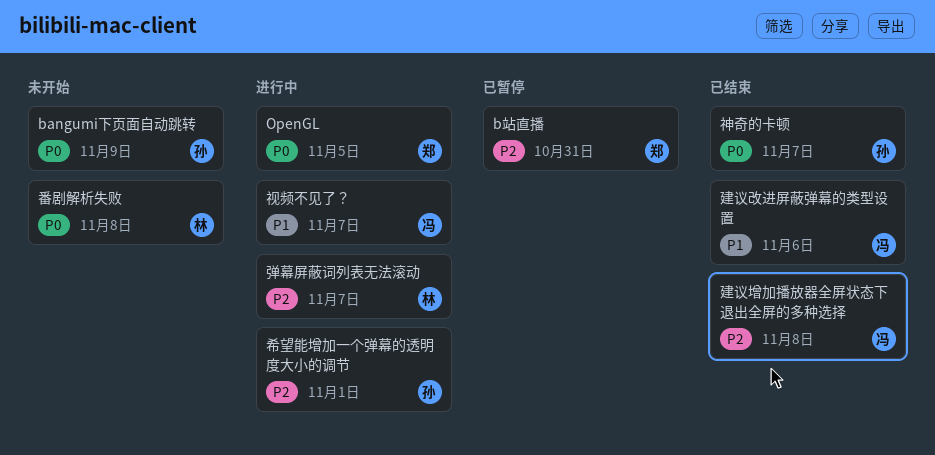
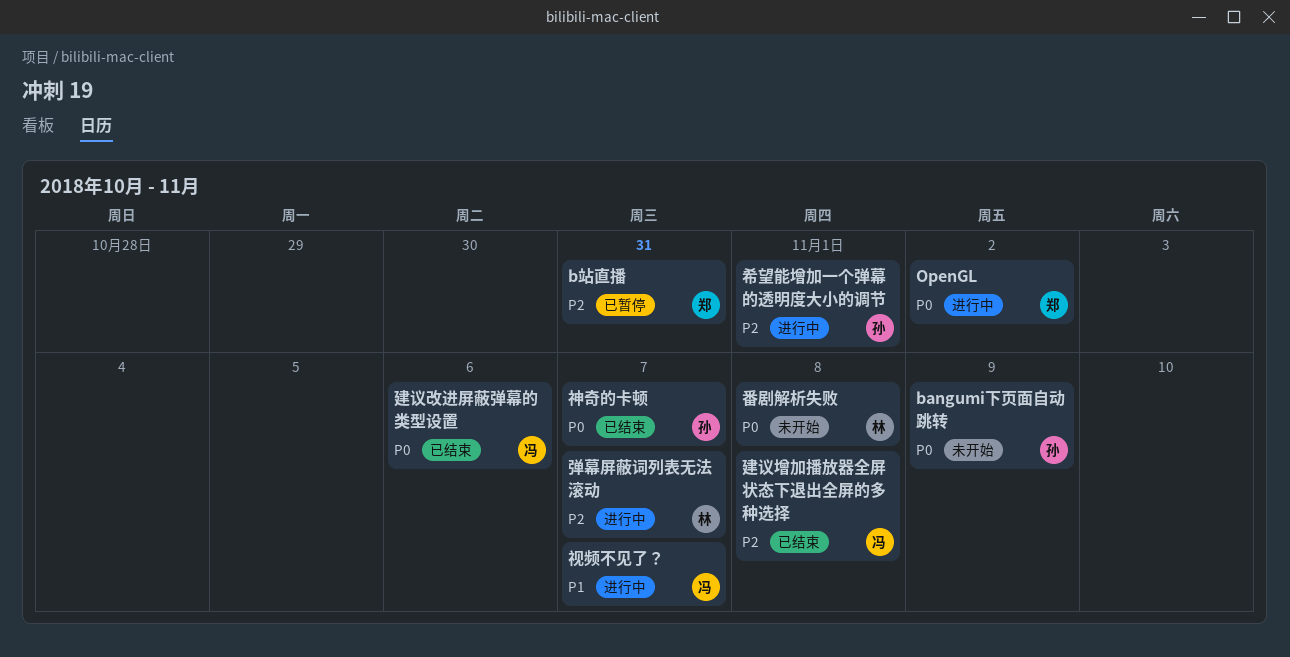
OpenGL, due: Nov 5 -> Nov 2
建议改进屏蔽弹幕的类型设置, priority: P1 -> P0

